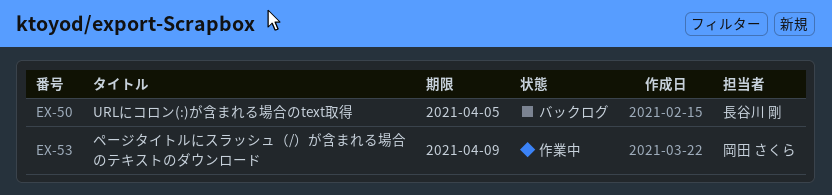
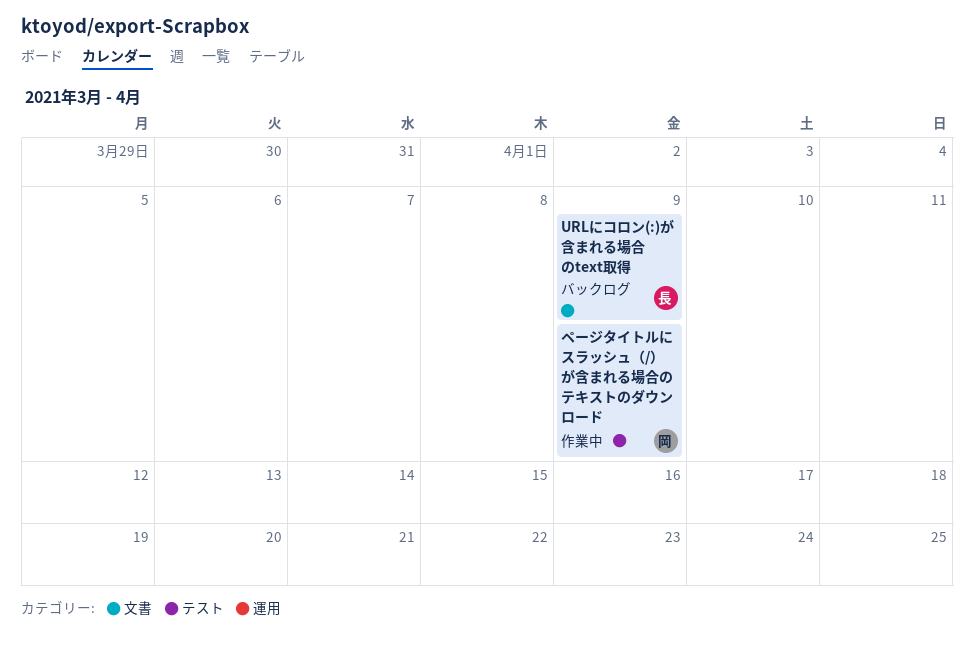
URLにコロン(:)が含まれる場合のtext取得, due: Apr 5 -> Apr 9

